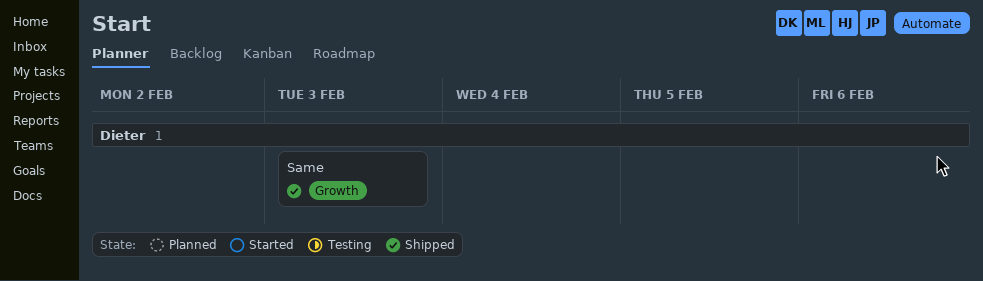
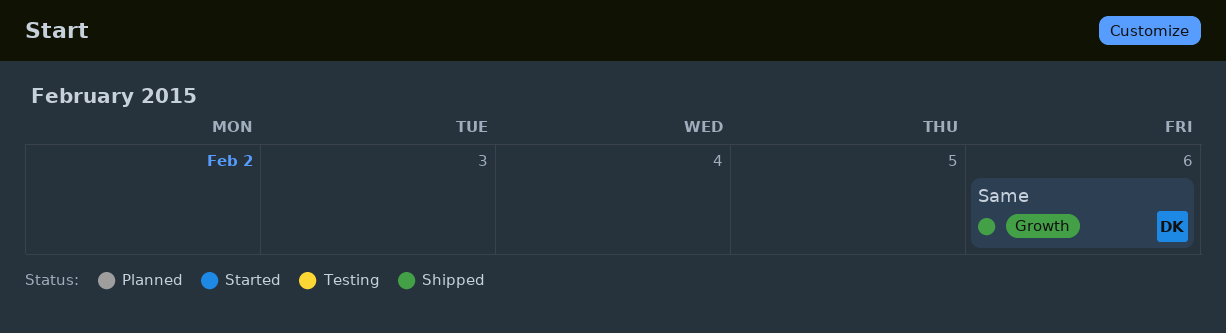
Same, due: Feb 3 -> Feb 6

